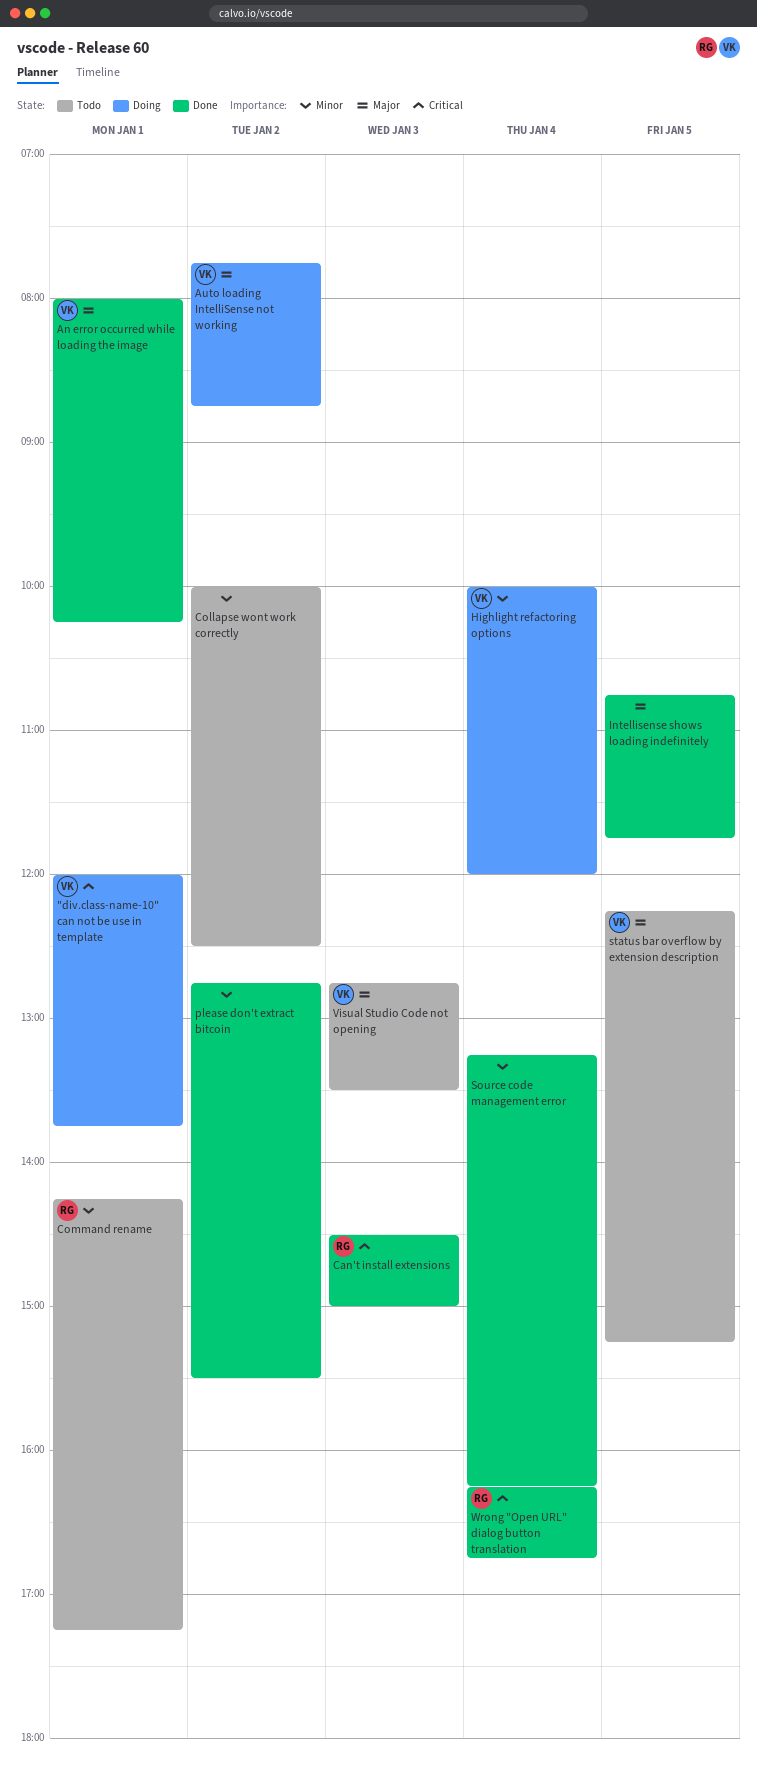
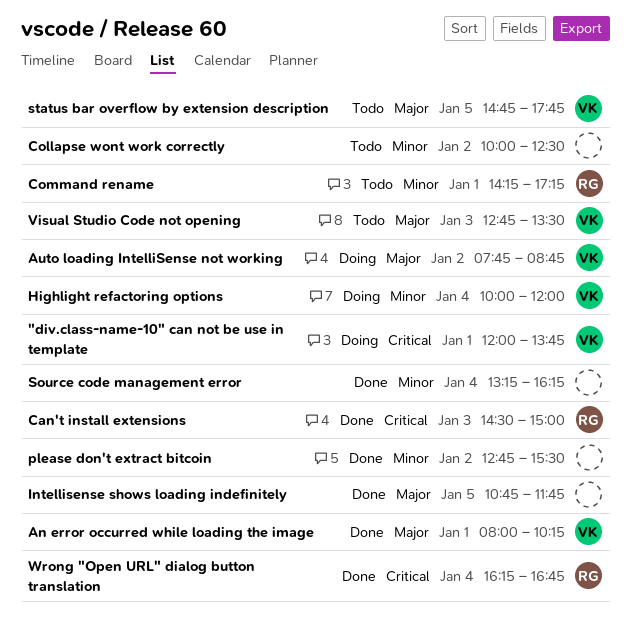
status bar overflow by extension description, begins: 12:15 -> 14:45
status bar overflow by extension description, ends: 15:15 -> 17:45

